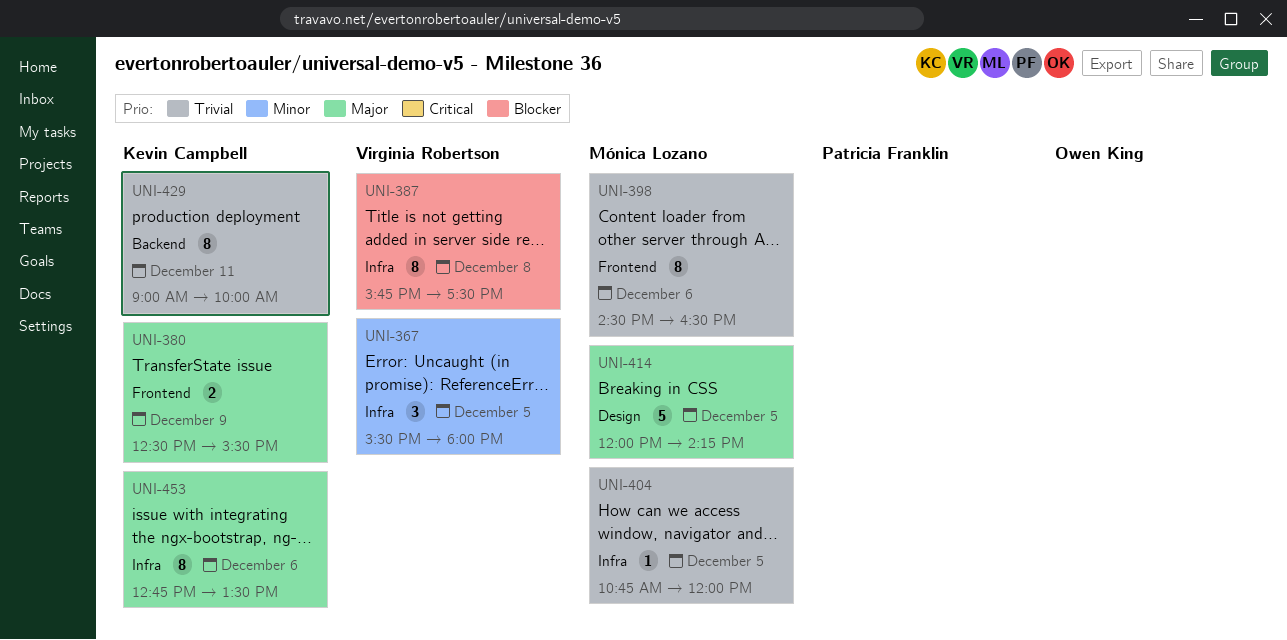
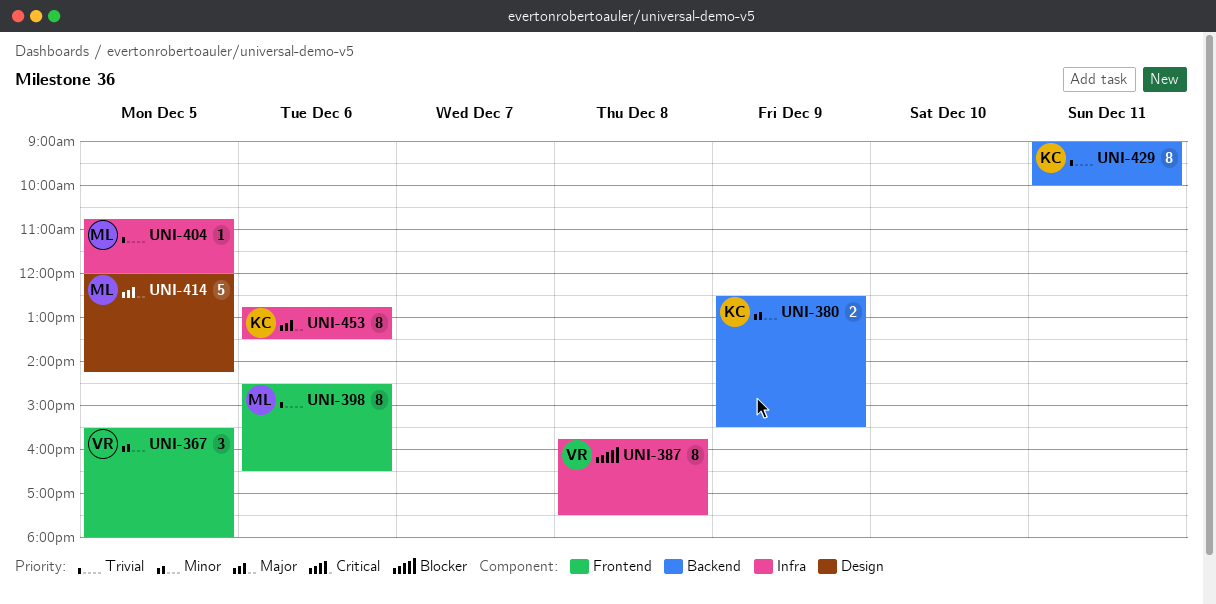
UNI-367, label: Infra -> Frontend
UNI-380, priority: Major -> Minor
UNI-380, label: Frontend -> Backend

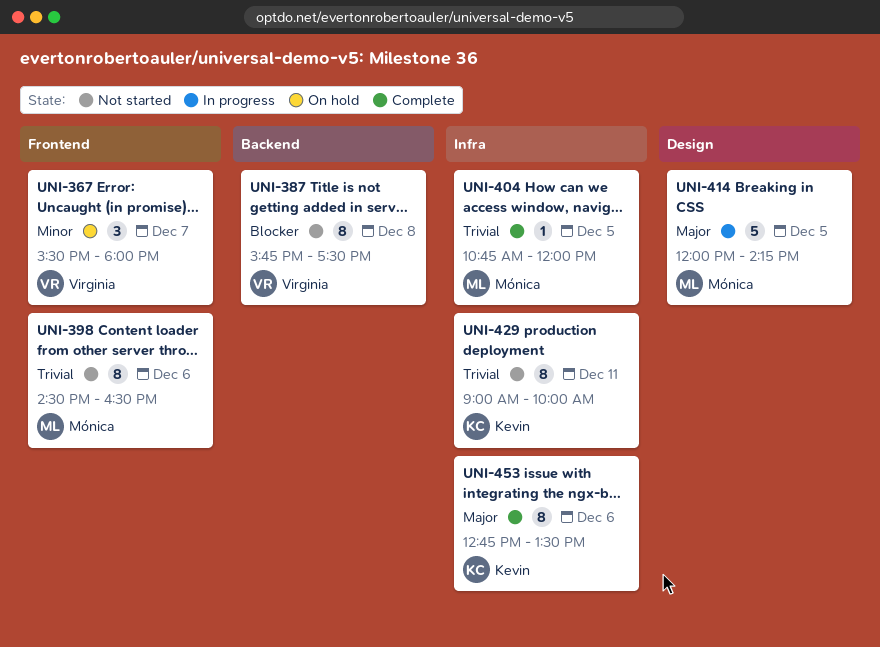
UNI-367, day: Dec 5 -> Dec 7
UNI-380: present -> none
UNI-387, label: Infra -> Backend
UNI-429, label: Backend -> Infra

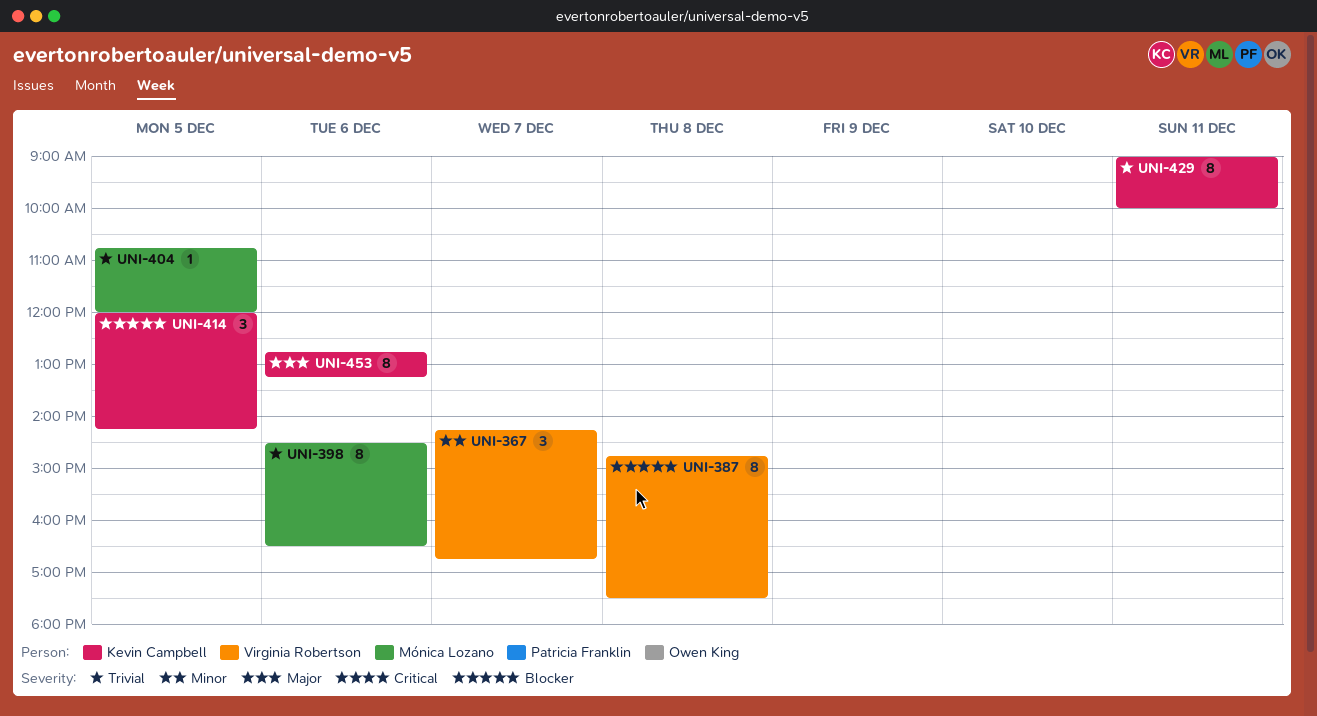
UNI-367, begins: 15:30 -> 14:15
UNI-367, ends: 18:00 -> 16:45
UNI-387, begins: 15:45 -> 14:45
UNI-414, owner: Mónica Lozano -> Kevin Campbell
UNI-414, priority: Major -> Blocker
UNI-414, estimate: 5 -> 3
UNI-453, ends: 13:30 -> 13:15

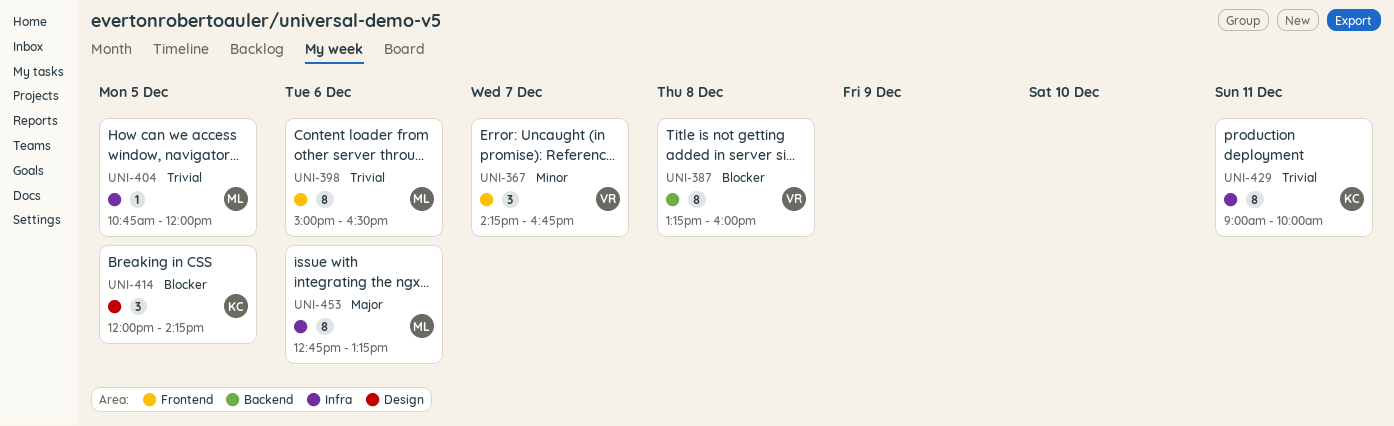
UNI-387, begins: 14:45 -> 13:15
UNI-387, ends: 17:30 -> 16:00
UNI-398, begins: 14:30 -> 15:00
UNI-453, owner: Kevin Campbell -> Mónica Lozano

